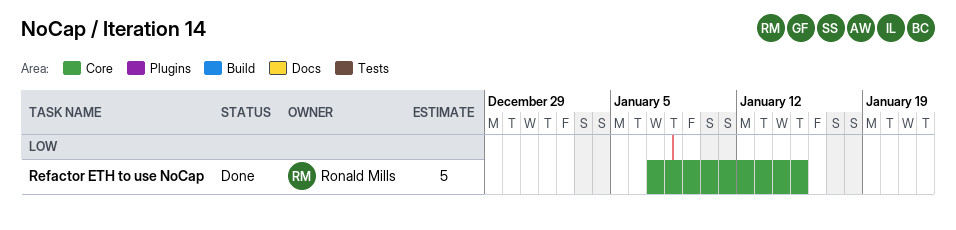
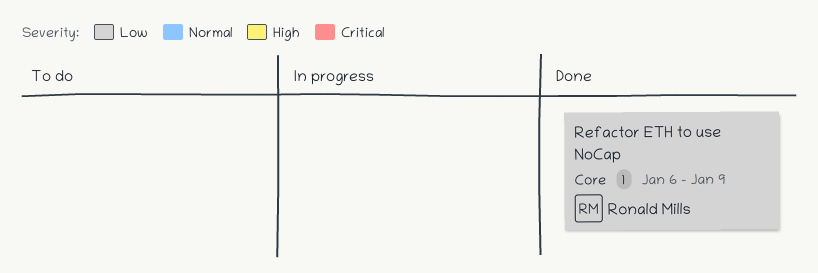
Refactor ETH to use NoCap, estimate: 5 -> 1
Refactor ETH to use NoCap, start: Jan 7 -> Jan 6
Refactor ETH to use NoCap, due: Jan 15 -> Jan 9

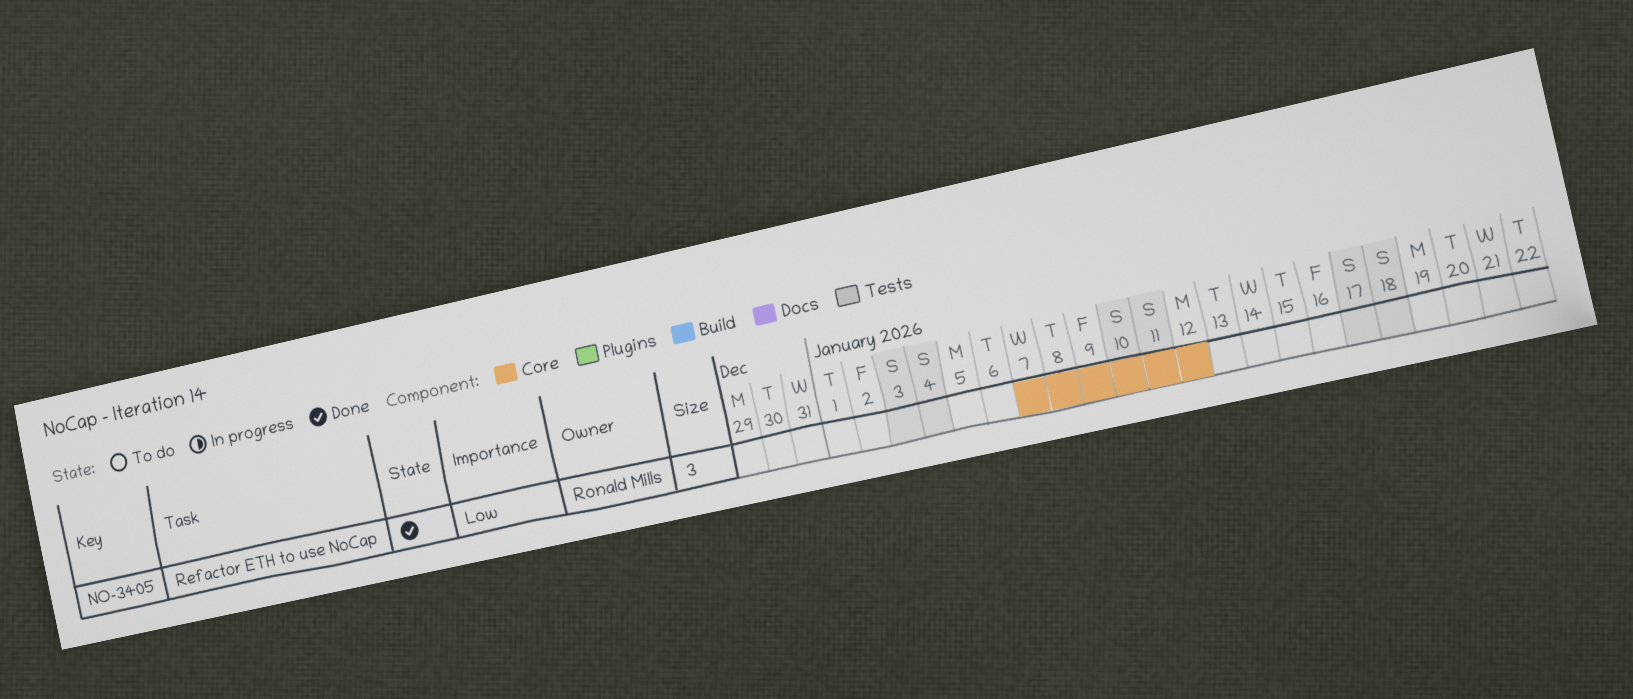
Refactor ETH to use NoCap, estimate: 1 -> 3
Refactor ETH to use NoCap, start: Jan 6 -> Jan 7
Refactor ETH to use NoCap, due: Jan 9 -> Jan 12

